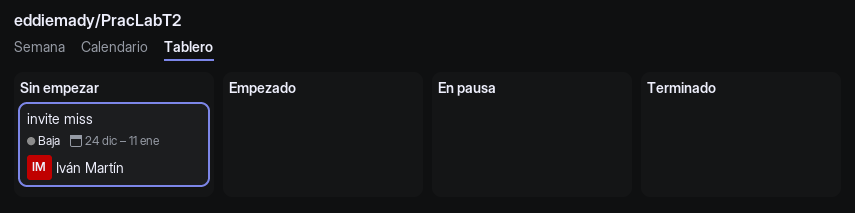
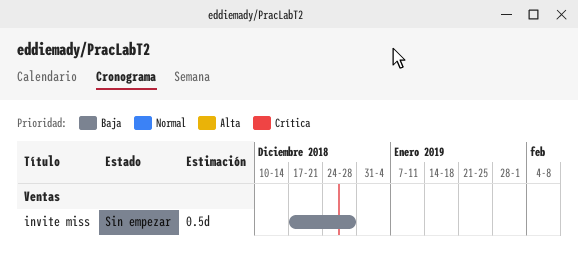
invite miss, start: Dec 24 -> Dec 17
invite miss, due: Jan 11 -> Dec 28

